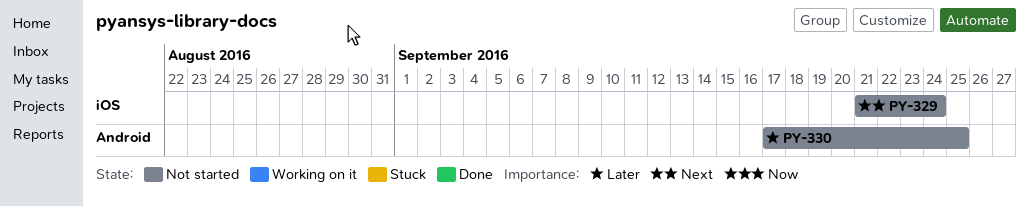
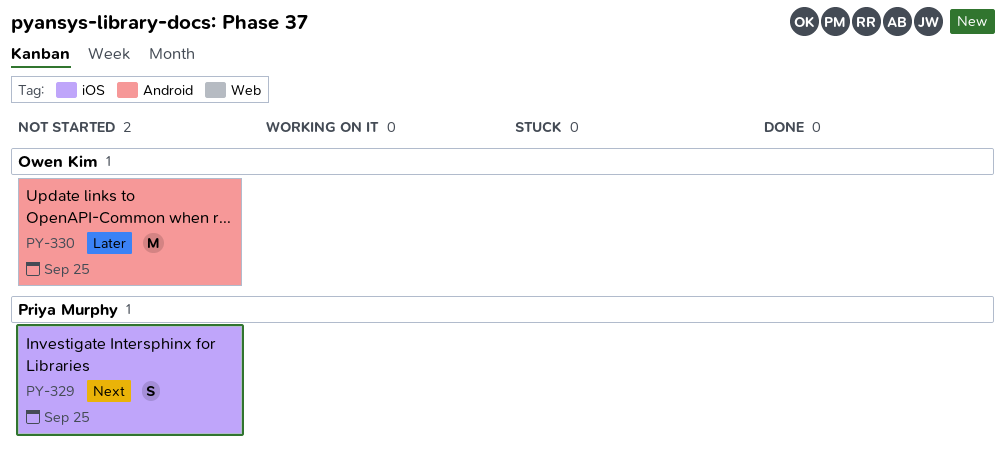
PY-329, due: Sep 24 -> Sep 25

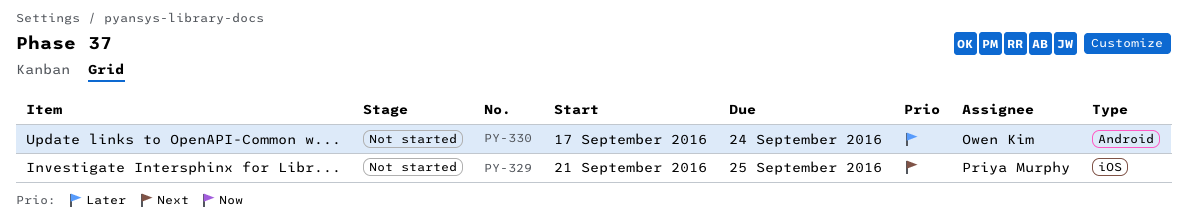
PY-330, due: Sep 25 -> Sep 24

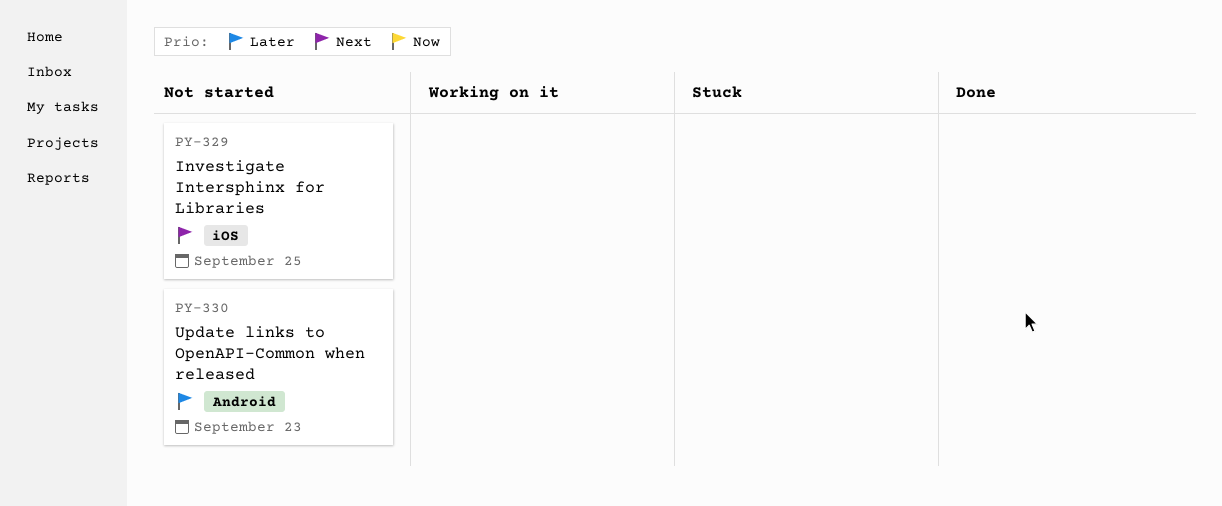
PY-330, due: Sep 24 -> Sep 23

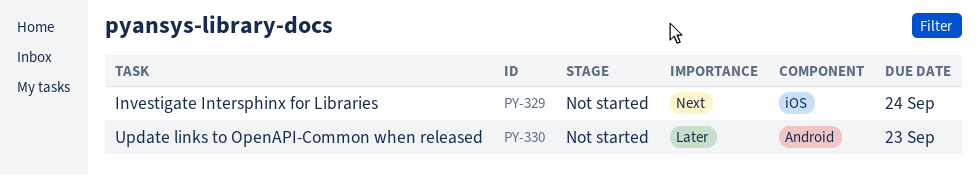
PY-329, due: Sep 25 -> Sep 24

